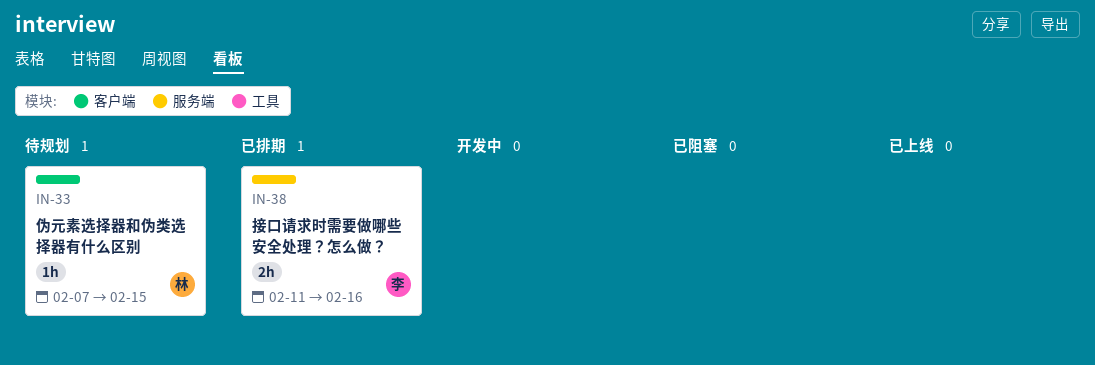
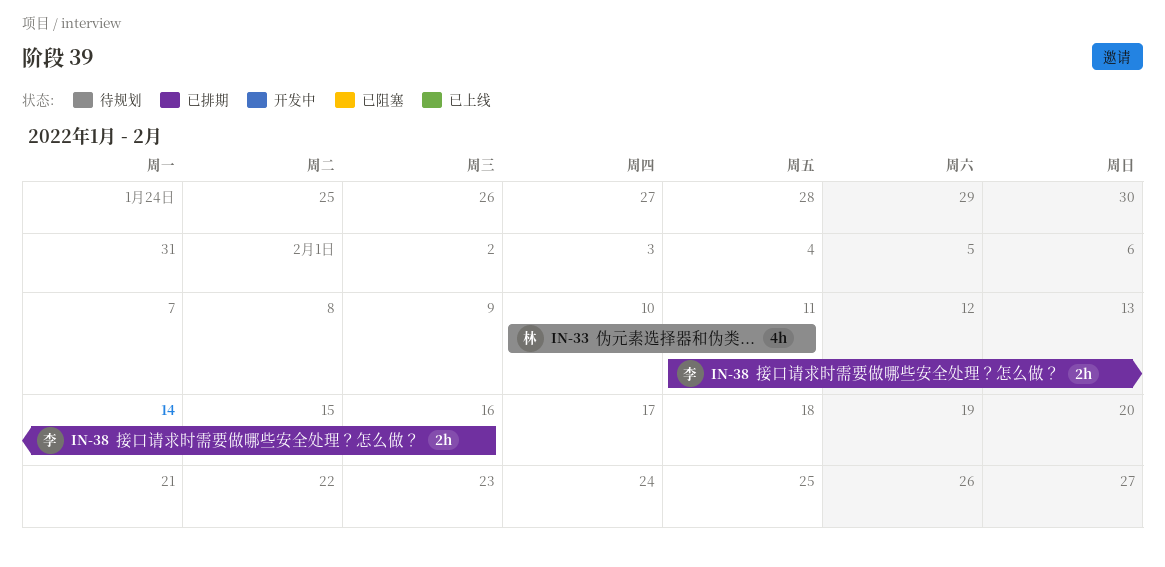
IN-33, estimate: 1h -> 4h
IN-33, start: Feb 7 -> Feb 10
IN-33, due: Feb 15 -> Feb 11

